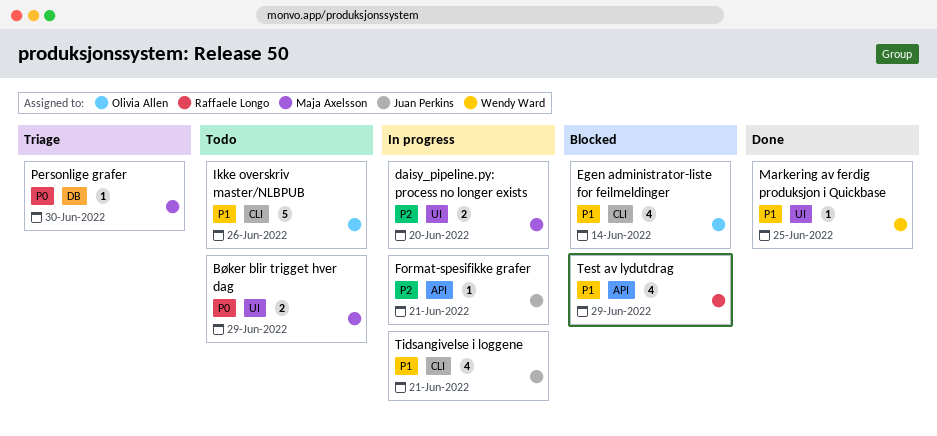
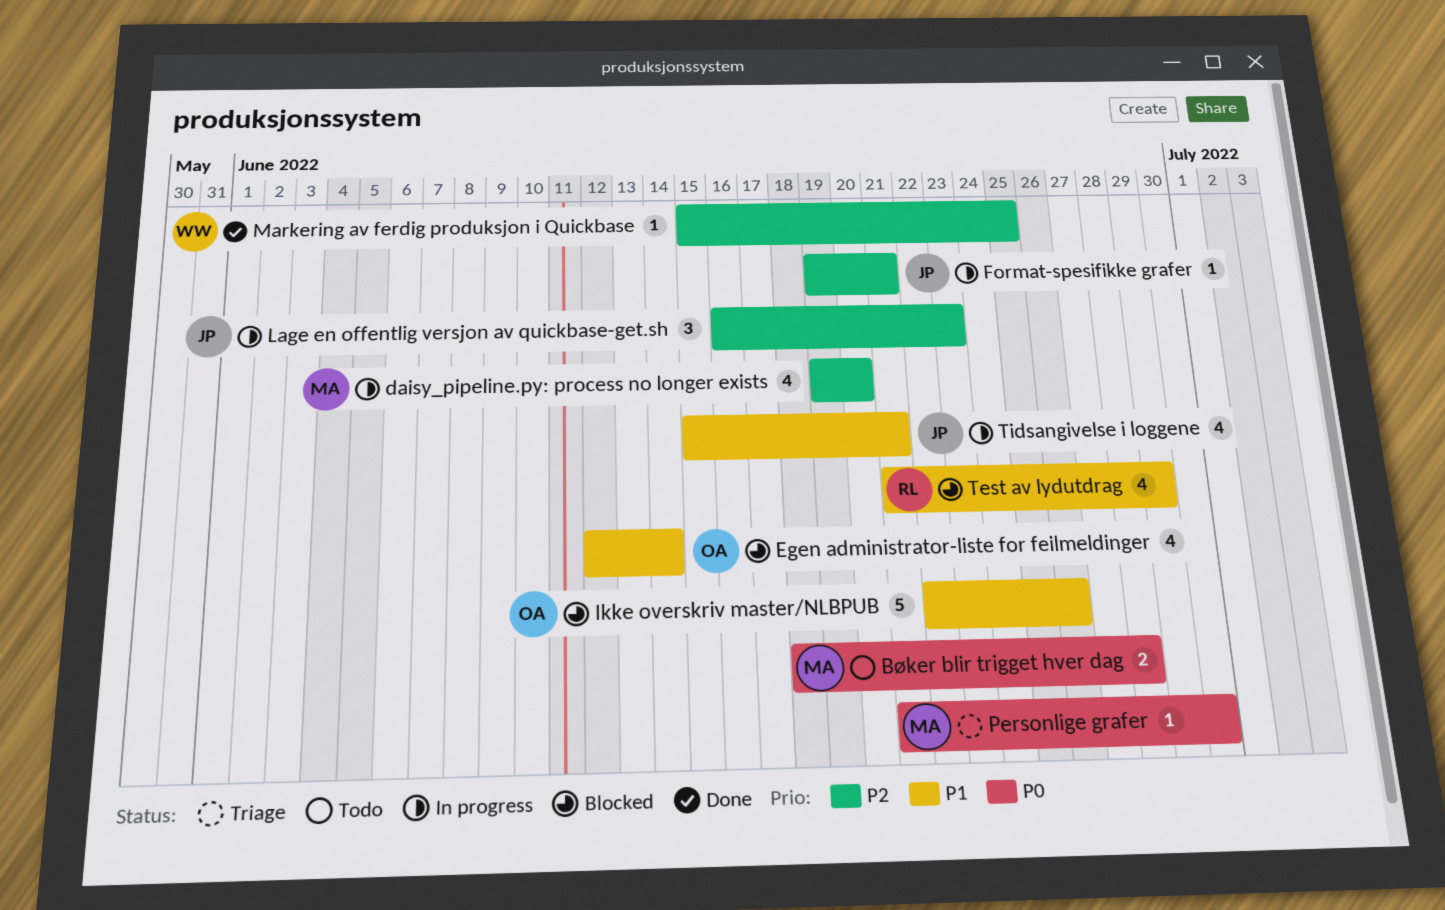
Bøker blir trigget hver dag, due: Jun 29 -> Jun 28
daisy_pipeline.py: process no longer exists, estimate: 2 -> 4
Ikke overskriv master/NLBPUB, status: Todo -> Blocked
Lage en offentlig versjon av quickbase-get.sh: none -> present
Markering av ferdig produksjon i Quickbase, priority: P1 -> P2

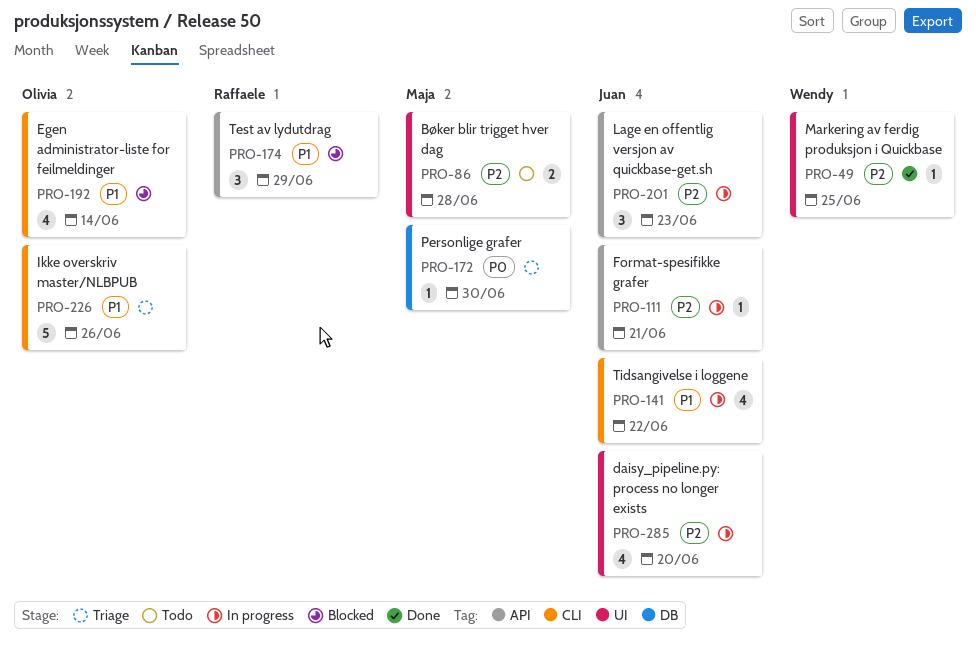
Bøker blir trigget hver dag, priority: P0 -> P2
daisy_pipeline.py: process no longer exists, owner: Maja -> Juan
Ikke overskriv master/NLBPUB, status: Blocked -> Triage
Test av lydutdrag, estimate: 4 -> 3
Tidsangivelse i loggene, due: Jun 21 -> Jun 22

